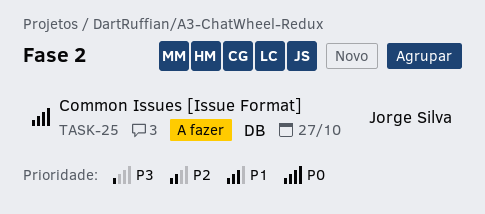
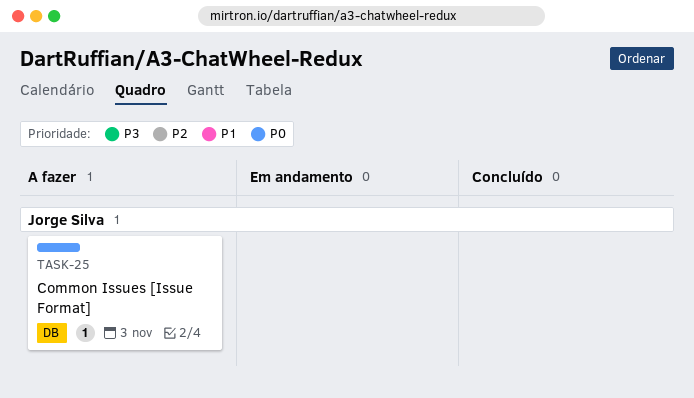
TASK-25, due: Oct 27 -> Nov 3

